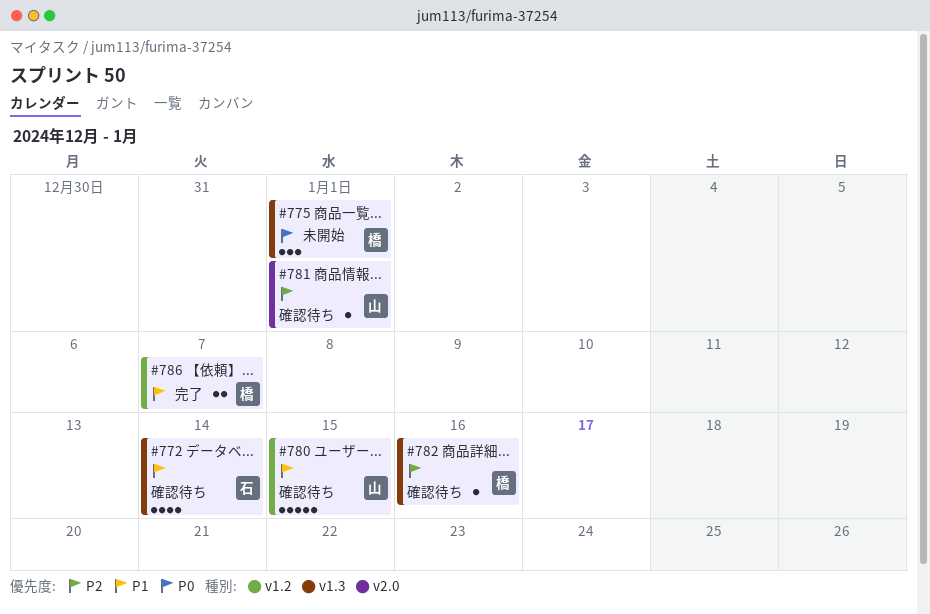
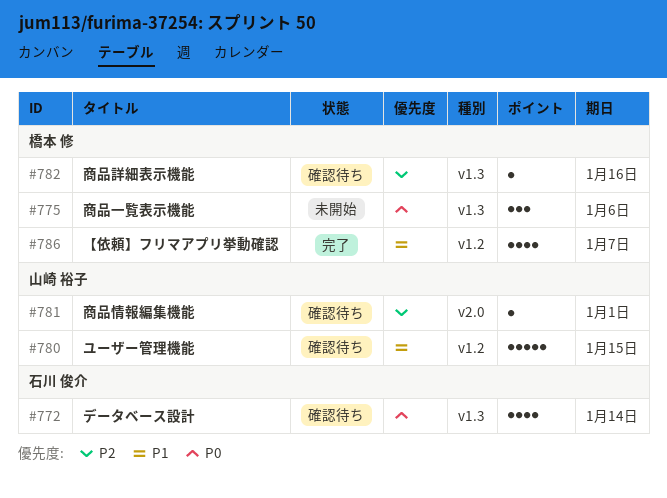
#772, priority: P1 -> P0
#775, due: Jan 1 -> Jan 6
#786, estimate: 2 -> 4

